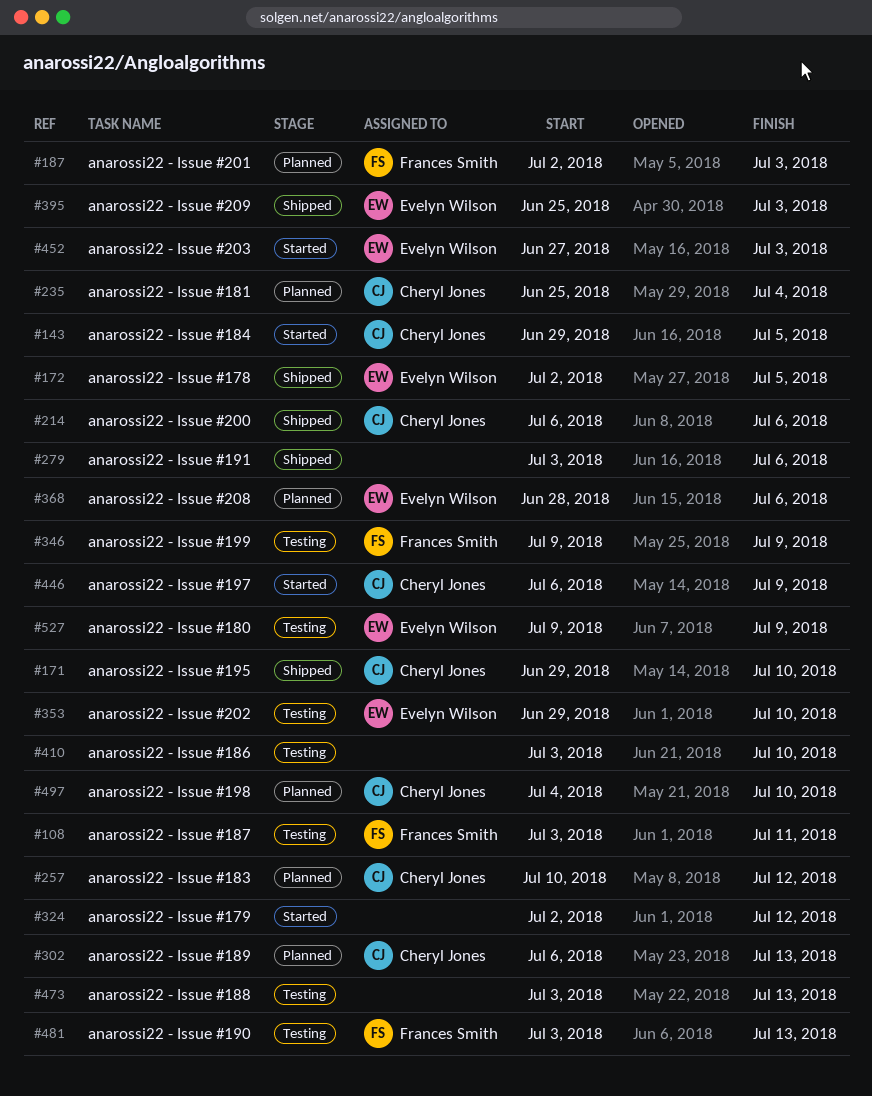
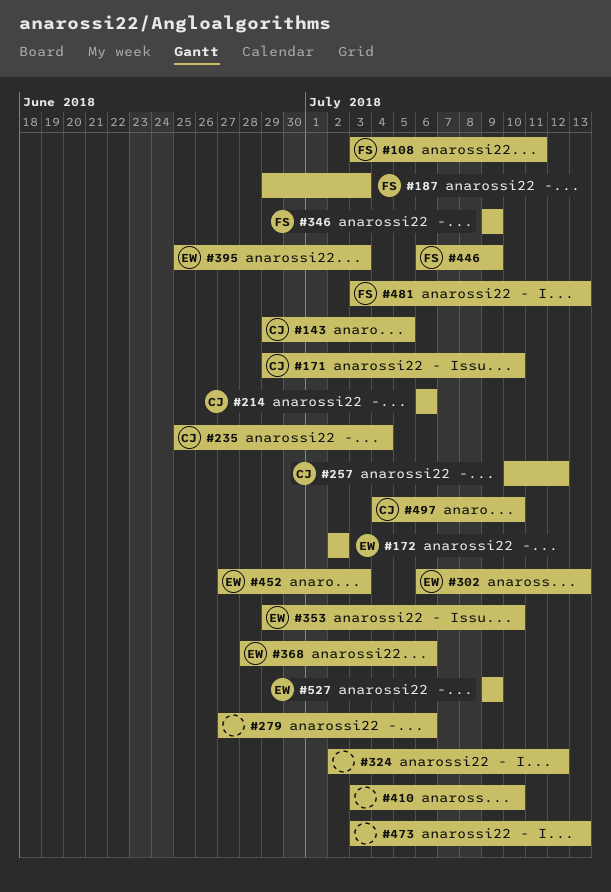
#172, due: Jul 5 -> Jul 2
#187, start: Jul 2 -> Jun 29
#279, start: Jul 3 -> Jun 27
#302, owner: Cheryl Jones -> Evelyn Wilson
#446, owner: Cheryl Jones -> Frances Smith

